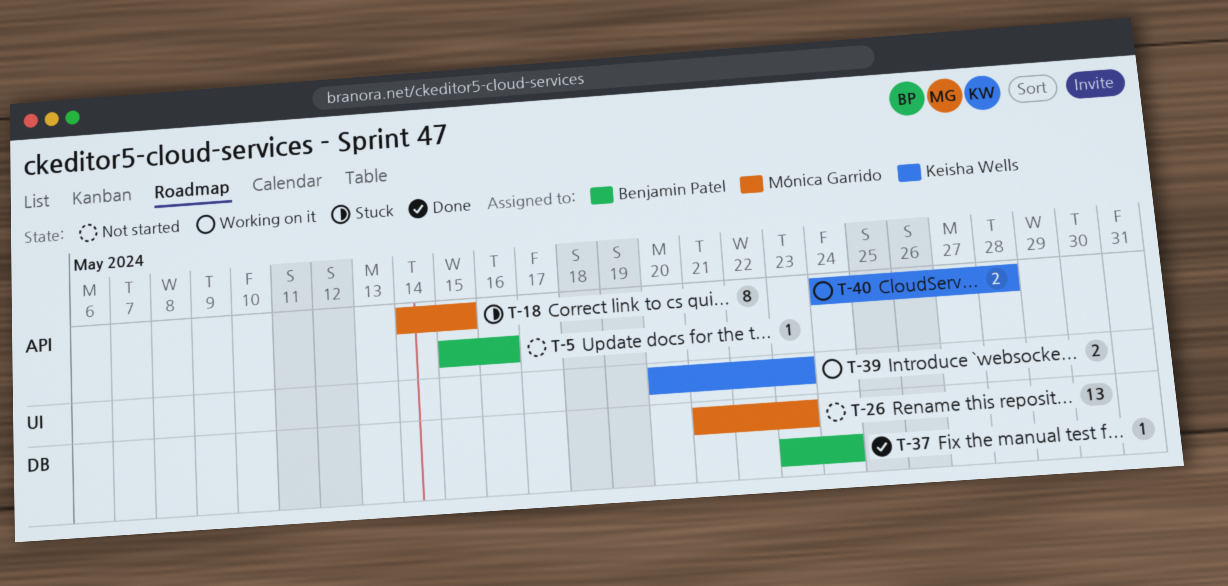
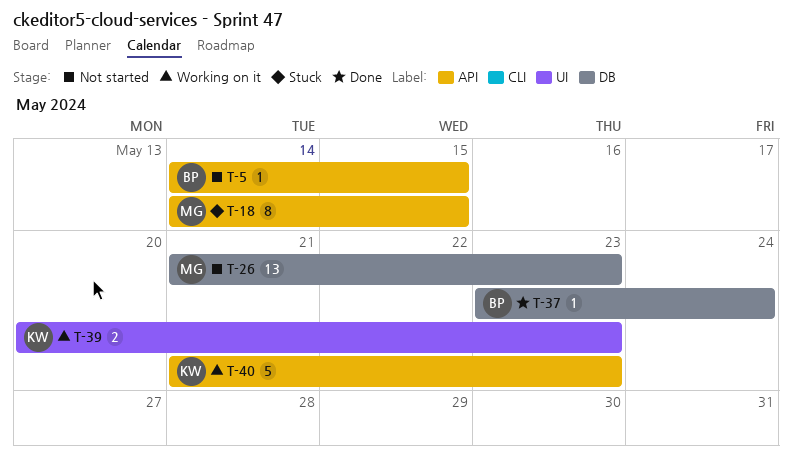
T-5, start: May 15 -> May 14
T-5, due: May 16 -> May 15
T-40, estimate: 2 -> 5
T-40, start: May 24 -> May 21
T-40, due: May 28 -> May 23

